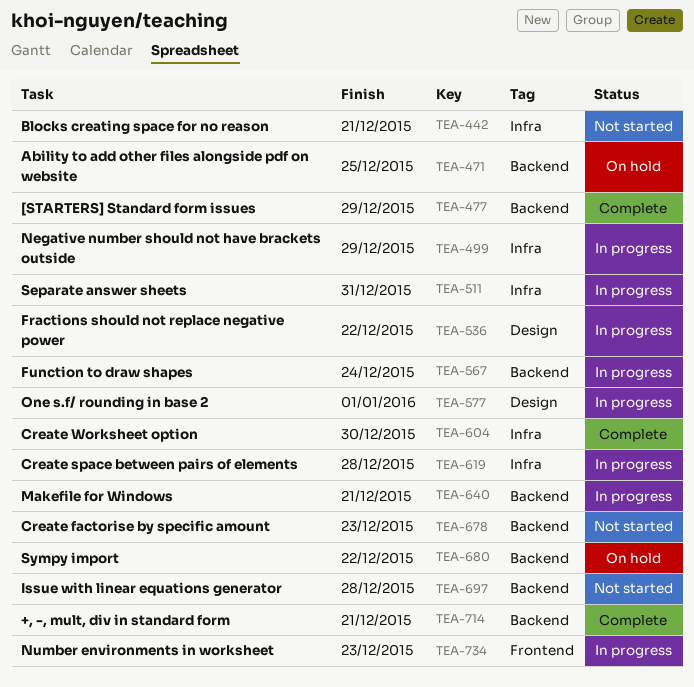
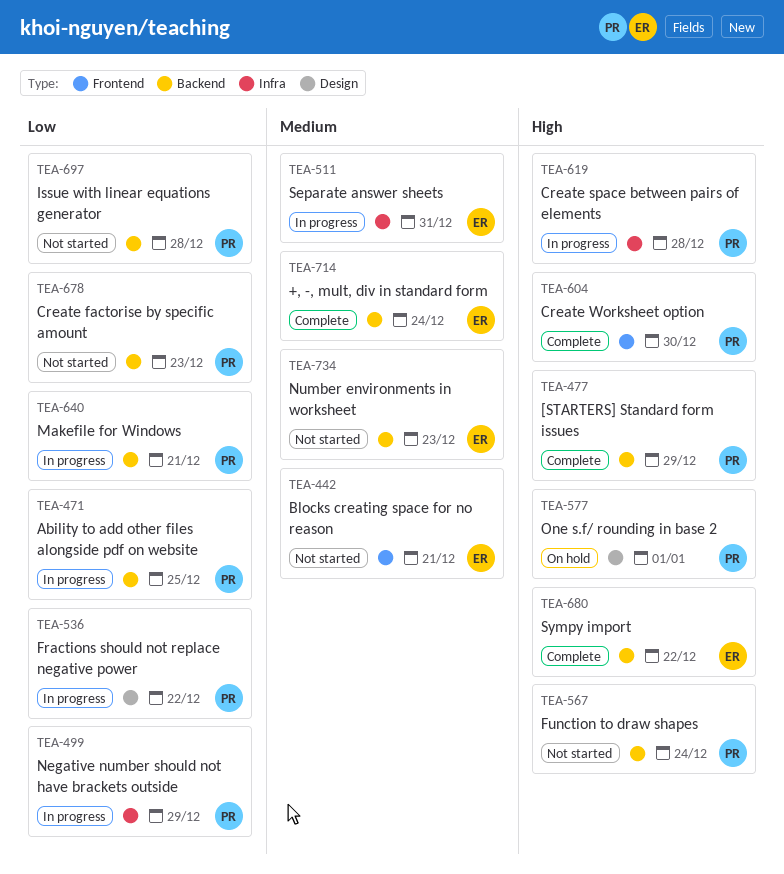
TEA-442, label: Infra -> Frontend
TEA-471, status: On hold -> In progress
TEA-567, status: In progress -> Not started
TEA-577, status: In progress -> On hold
TEA-604, label: Infra -> Frontend
TEA-680, status: On hold -> Complete
TEA-714, due: Dec 21 -> Dec 24
TEA-734, status: In progress -> Not started
TEA-734, label: Frontend -> Backend

